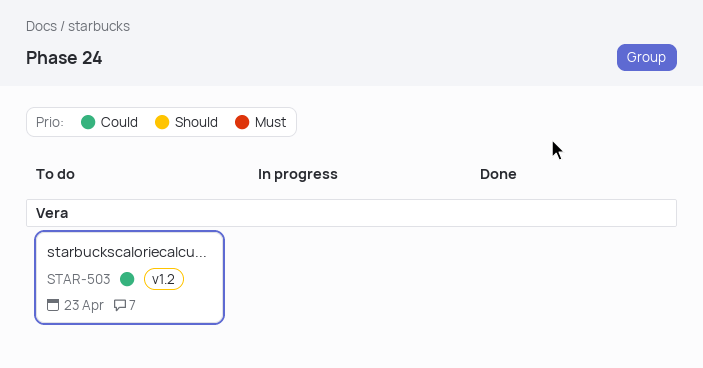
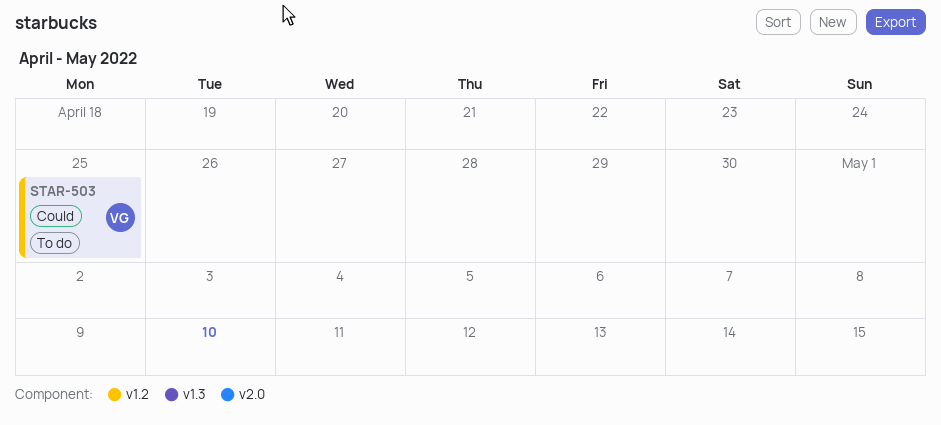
STAR-503, due: Apr 23 -> Apr 25

